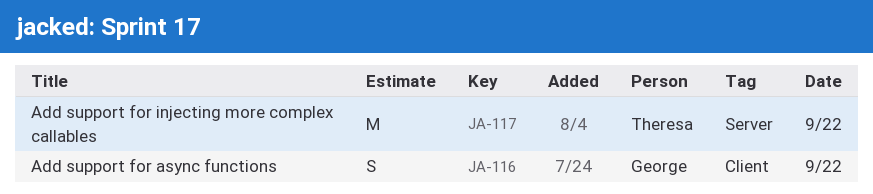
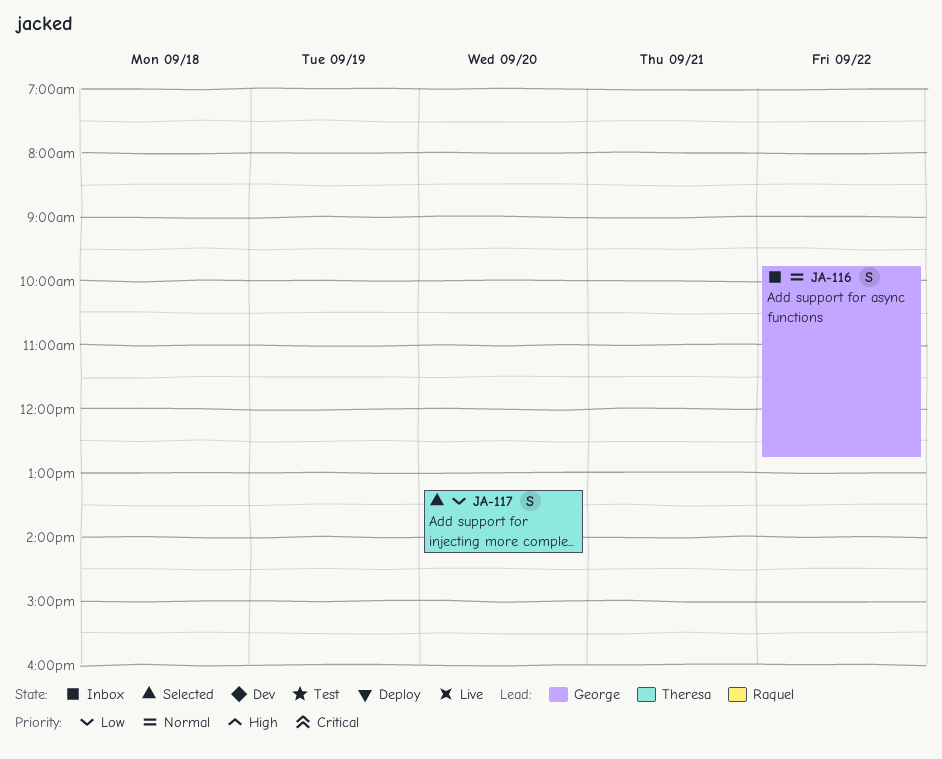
JA-117, estimate: M -> S
JA-117, day: Sep 22 -> Sep 20

